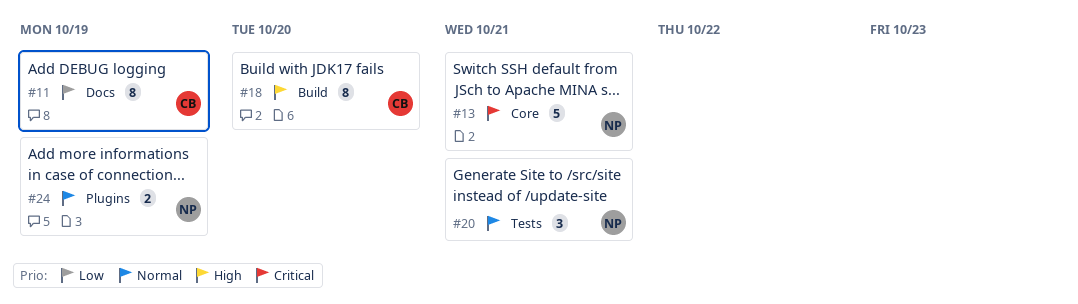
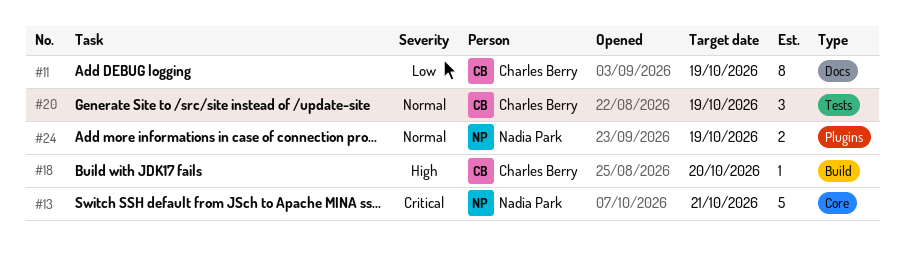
#18, estimate: 8 -> 1
#20, owner: Nadia Park -> Charles Berry
#20, due: Oct 21 -> Oct 19

